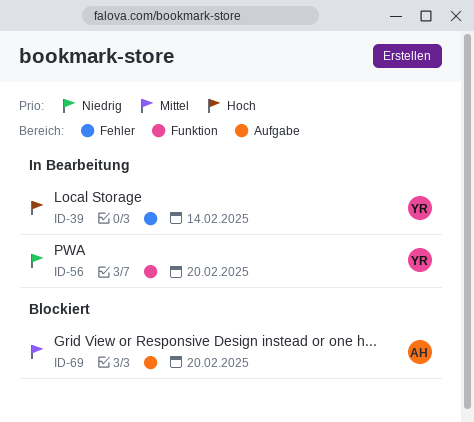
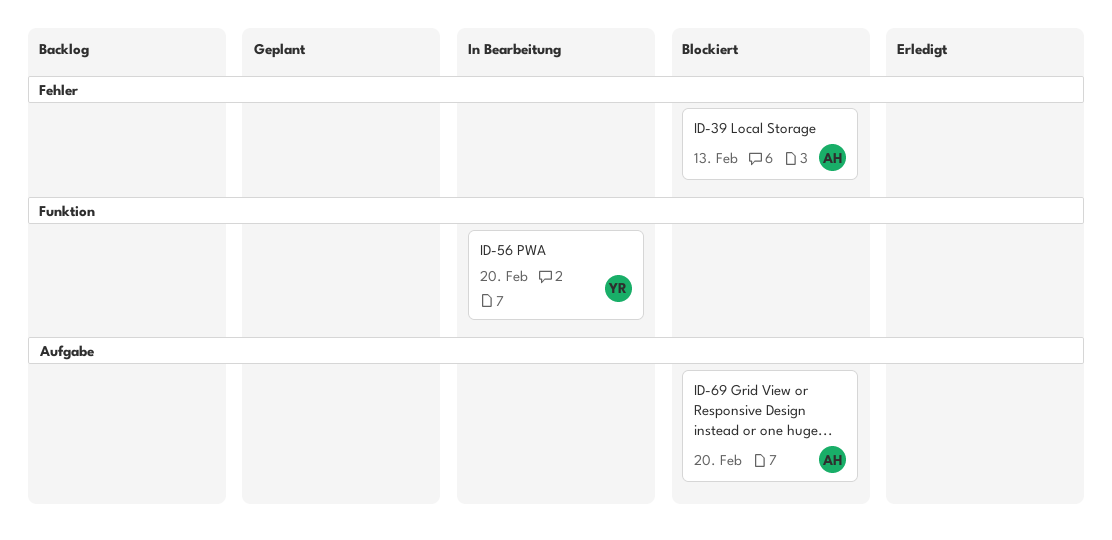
ID-39, status: In Bearbeitung -> Blockiert
ID-39, owner: YR -> AH
ID-39, due: Feb 14 -> Feb 13

